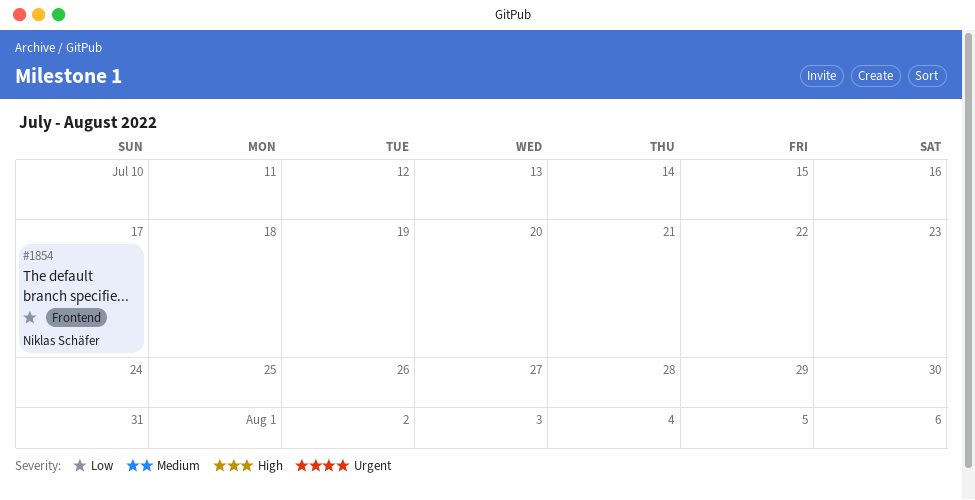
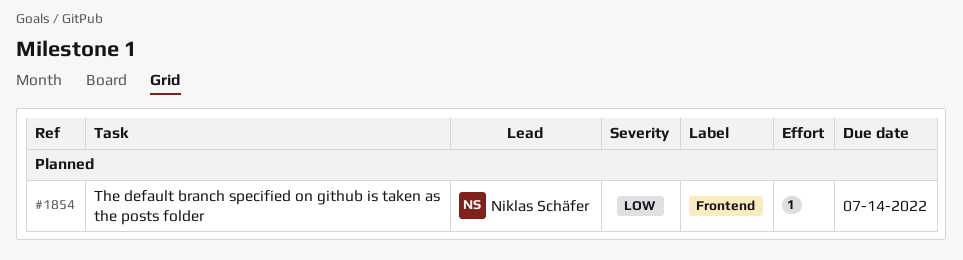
#1854, due: Jul 17 -> Jul 14

